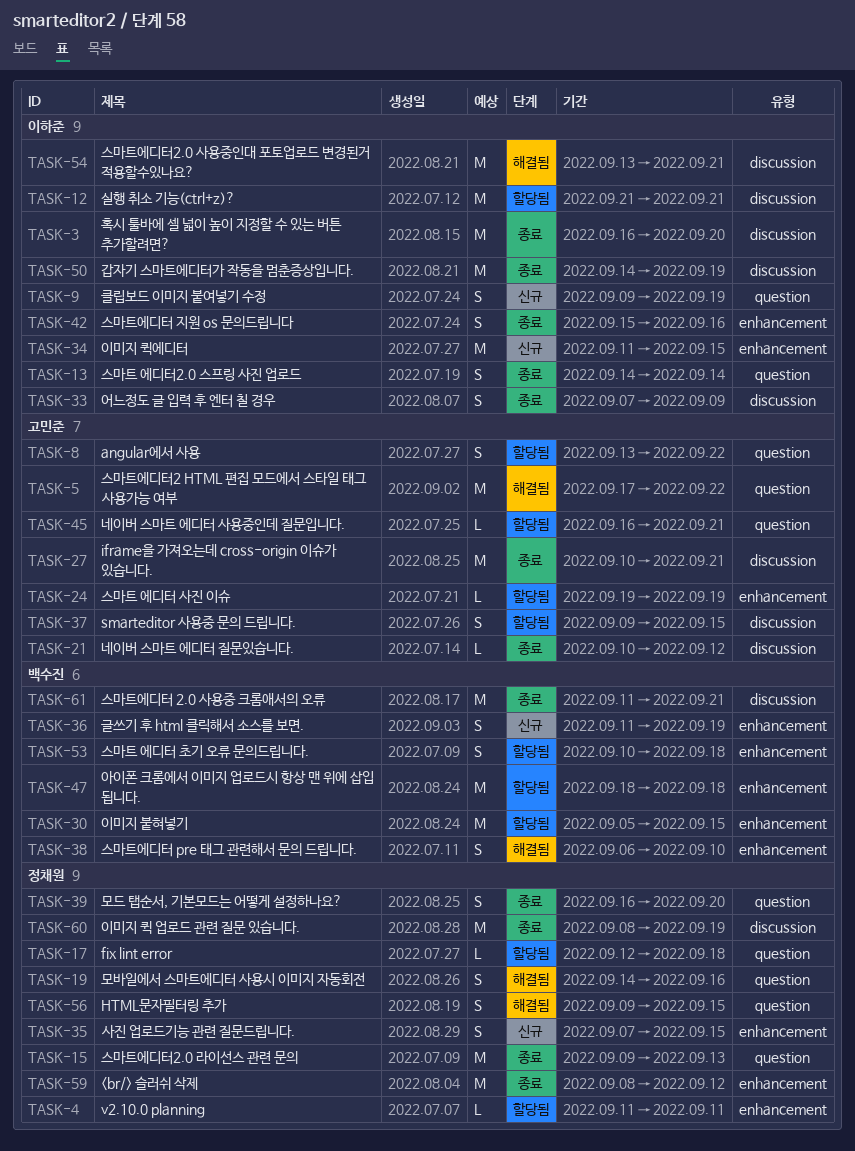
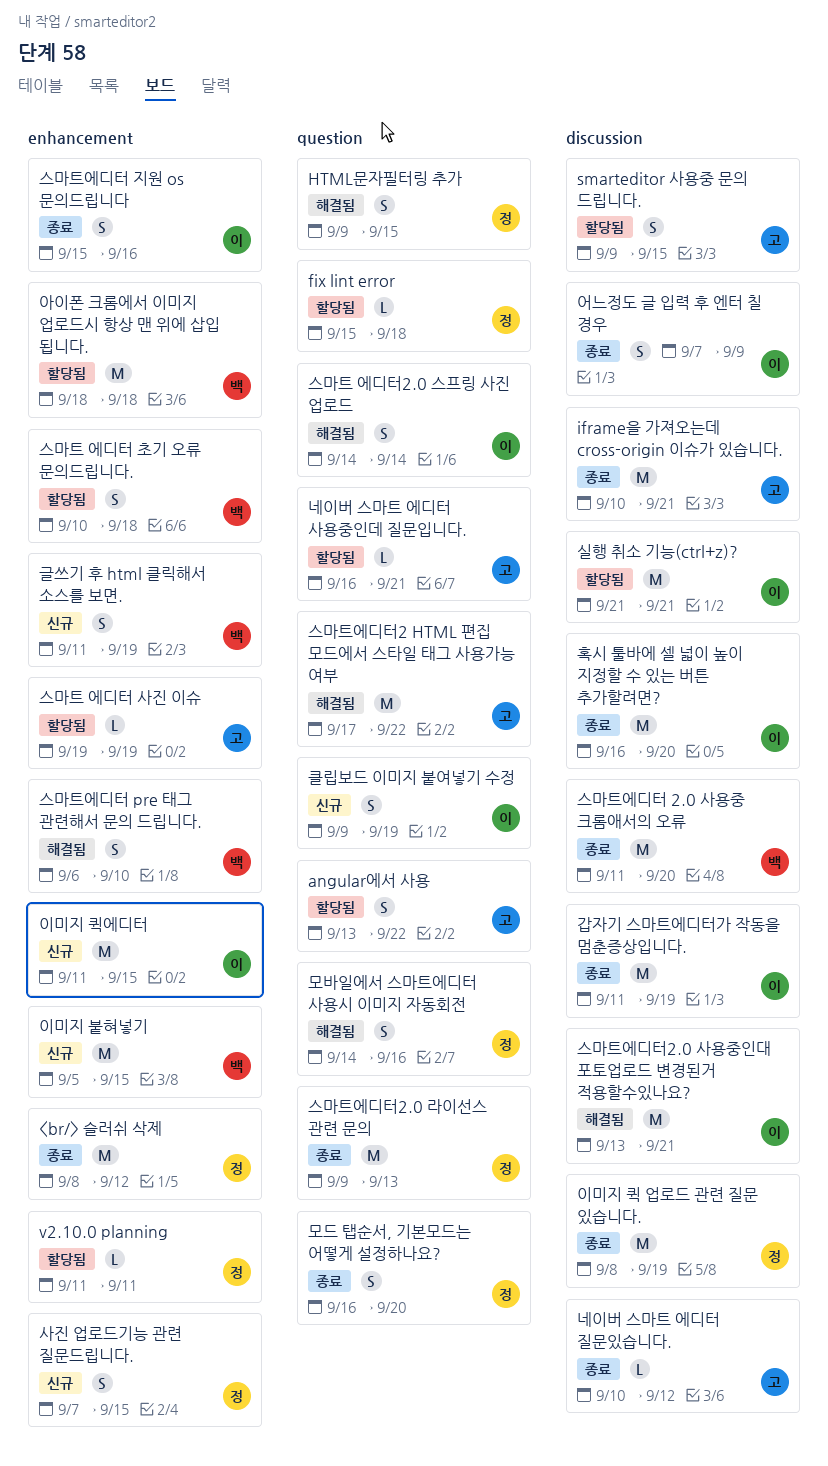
fix lint error, start: Sep 12 -> Sep 15
갑자기 스마트에디터가 작동을 멈춘증상입니다., start: Sep 14 -> Sep 11
스마트 에디터2.0 스프링 사진 업로드, status: 종료 -> 해결됨
스마트에디터 2.0 사용중 크롬애서의 오류, due: Sep 21 -> Sep 20
이미지 붙혀넣기, status: 할당됨 -> 신규

